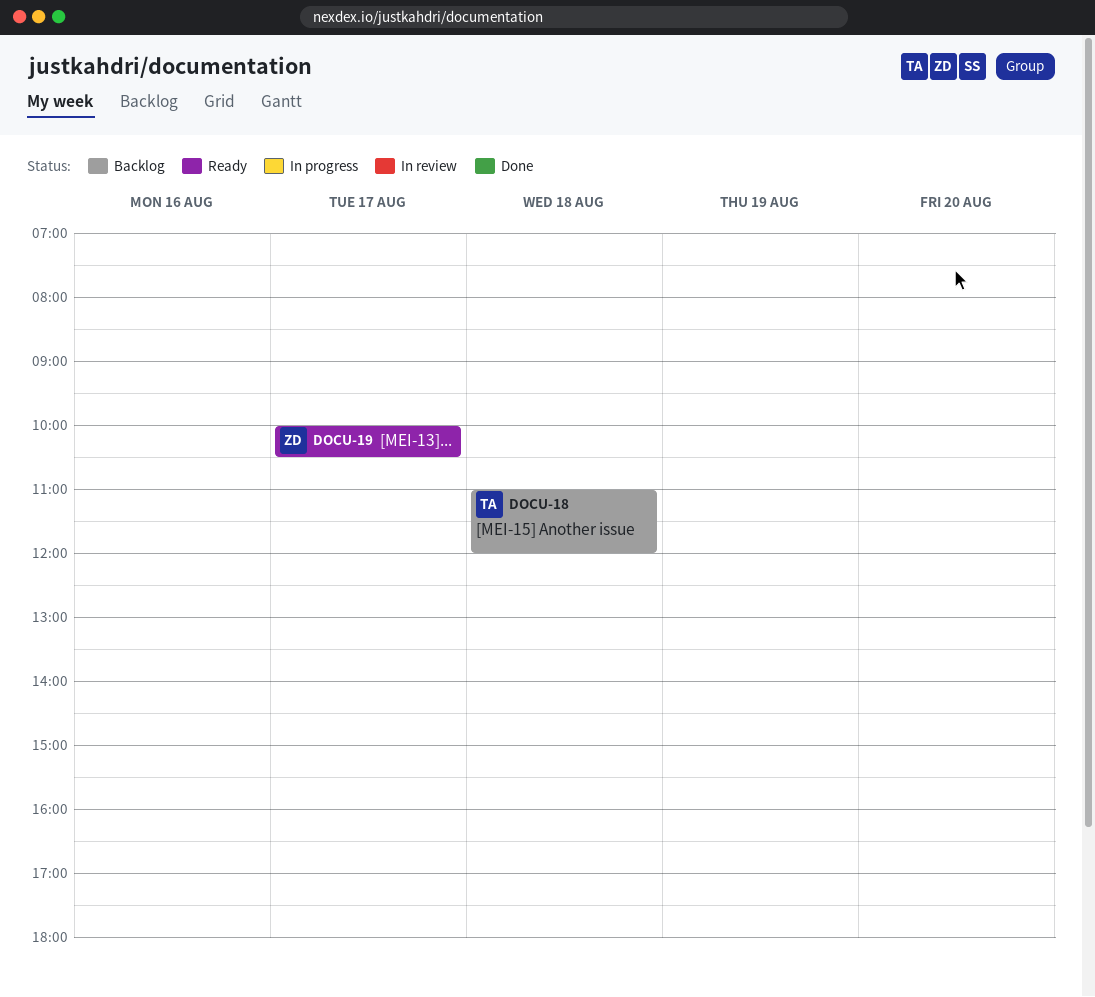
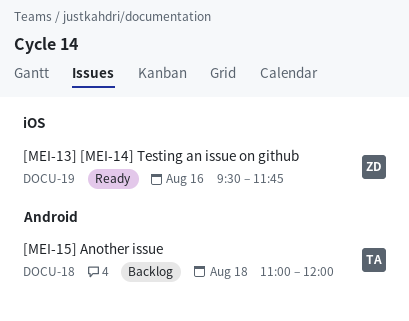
DOCU-19, day: Aug 17 -> Aug 16
DOCU-19, begins: 10:00 -> 09:30
DOCU-19, ends: 10:30 -> 11:45

